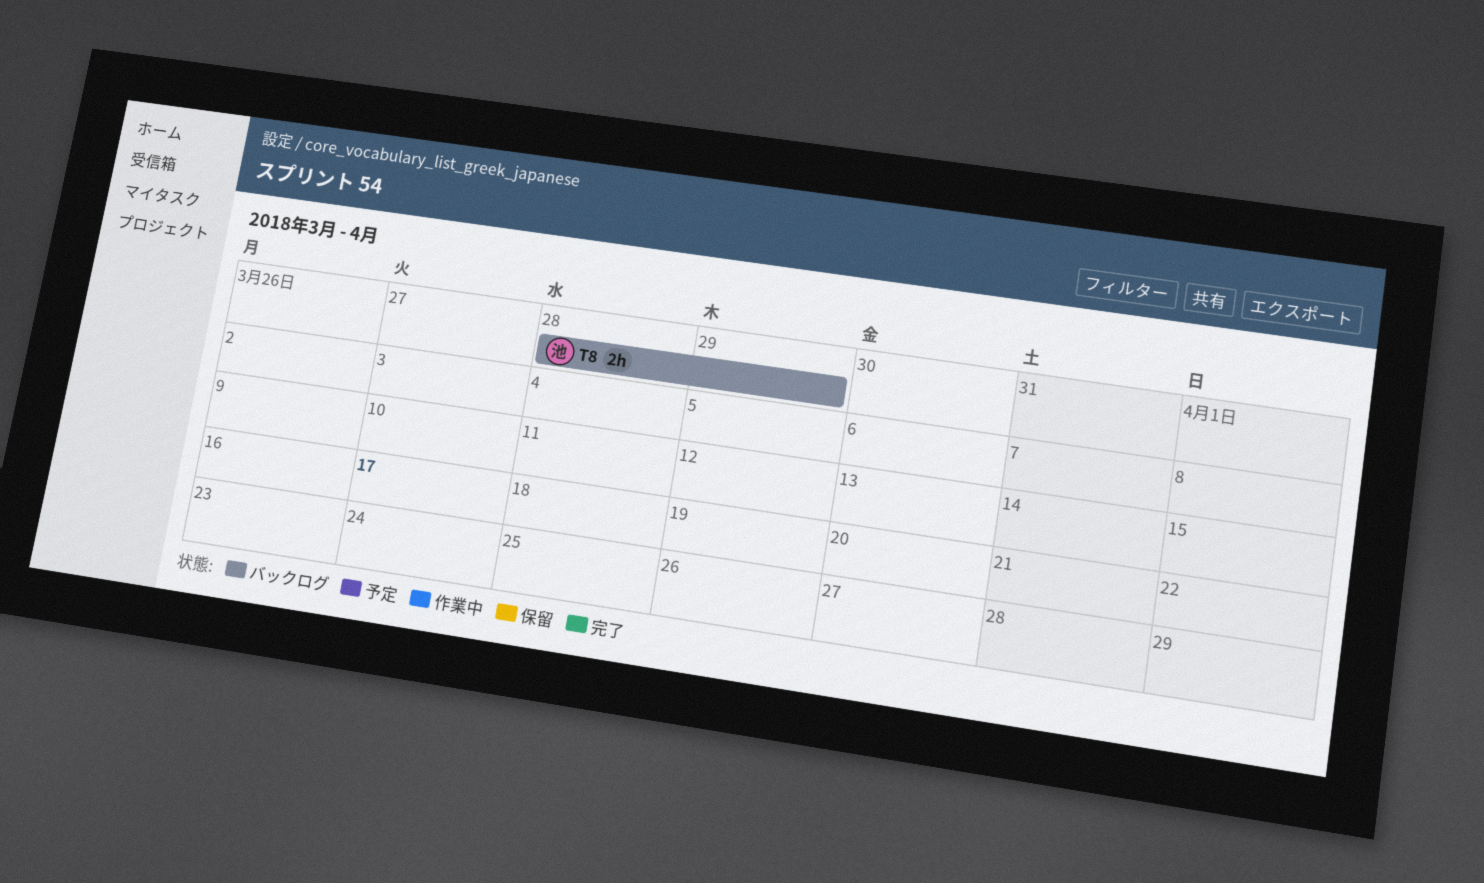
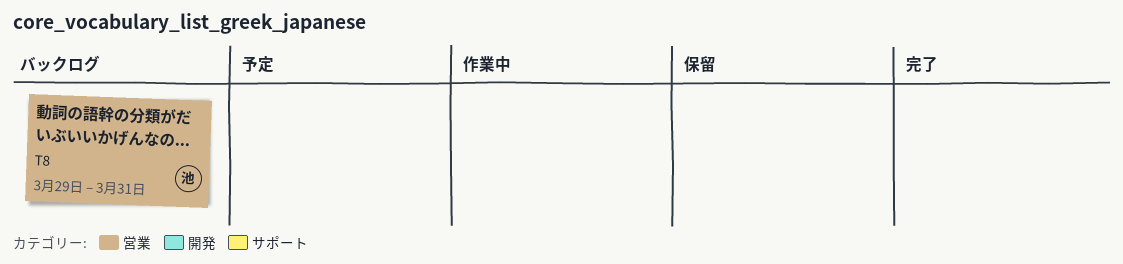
T8, start: Mar 28 -> Mar 29
T8, due: Mar 29 -> Mar 31

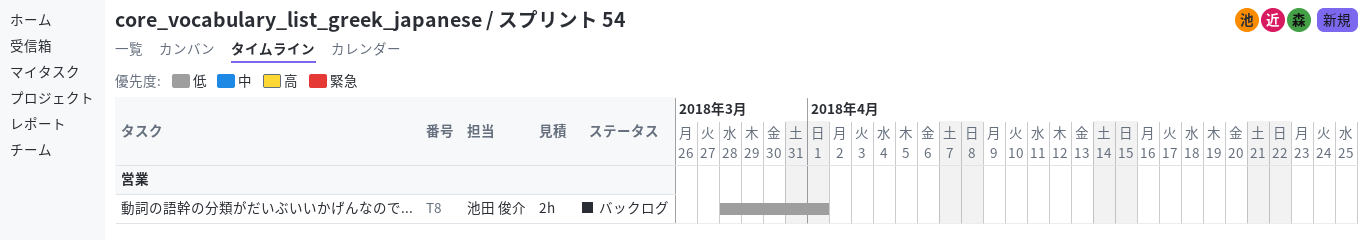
T8, start: Mar 29 -> Mar 28
T8, due: Mar 31 -> Apr 1

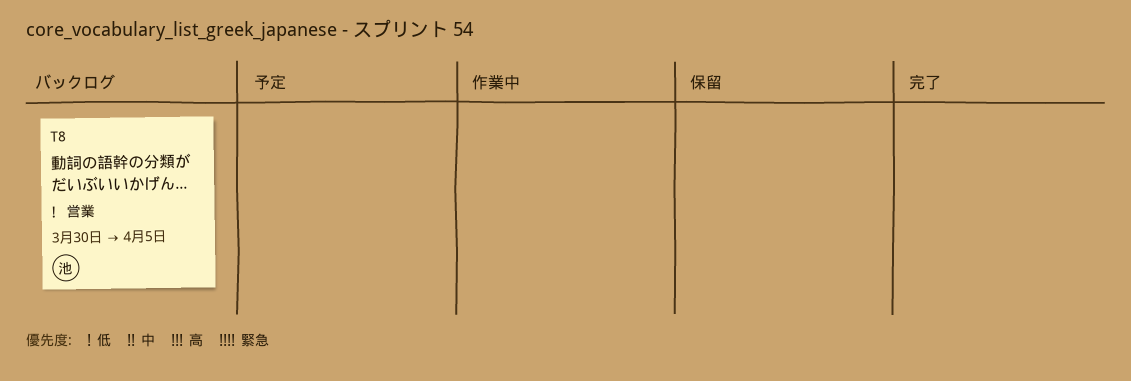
T8, start: Mar 28 -> Mar 30
T8, due: Apr 1 -> Apr 5

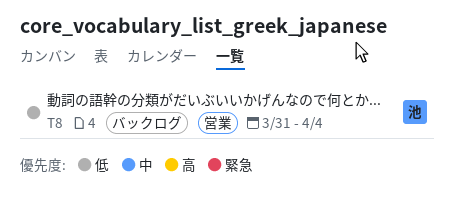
T8, start: Mar 30 -> Mar 31
T8, due: Apr 5 -> Apr 4

